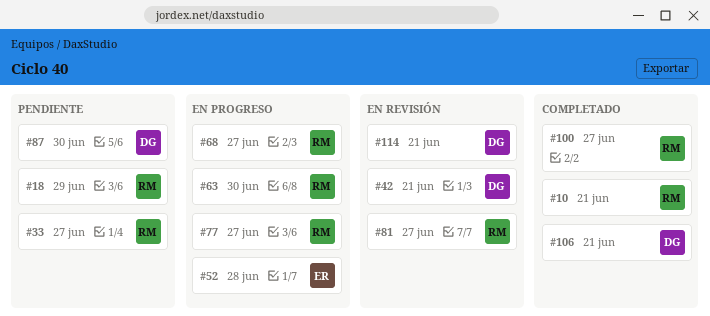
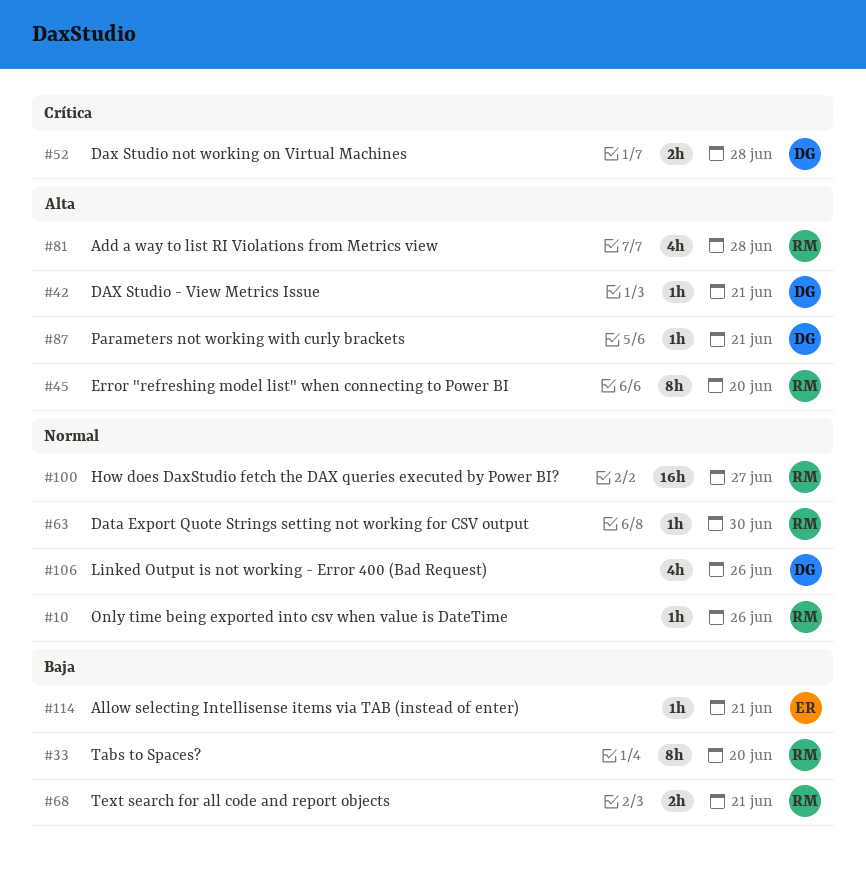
#10, due: Jun 21 -> Jun 26
#18: present -> none
#33, due: Jun 27 -> Jun 20
#45: none -> present
#52, owner: ER -> DG
#68, due: Jun 27 -> Jun 21
#77: present -> none
#81, due: Jun 27 -> Jun 28
#87, due: Jun 30 -> Jun 21
#106, due: Jun 21 -> Jun 26
#114, owner: DG -> ER

